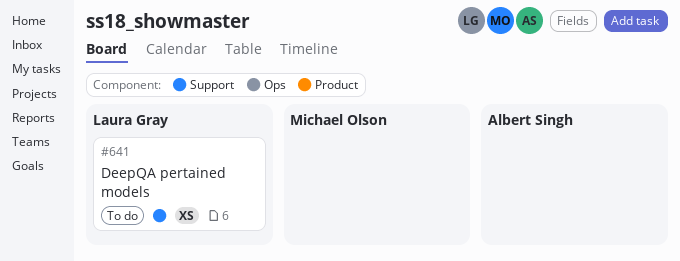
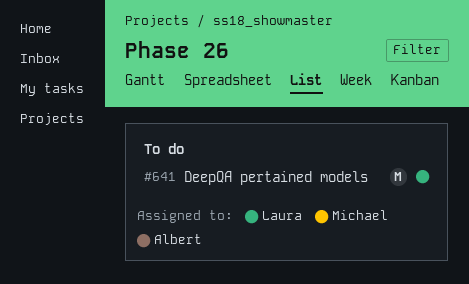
#641, estimate: XS -> M

